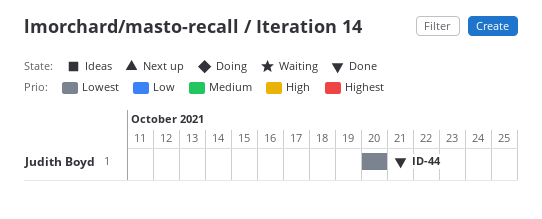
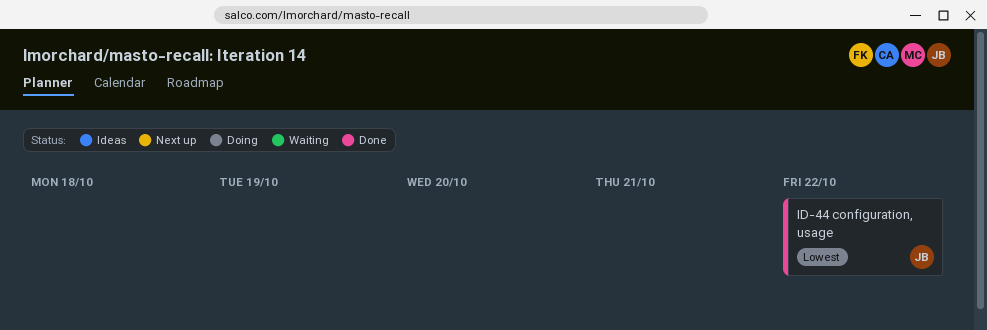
ID-44, due: Oct 20 -> Oct 22

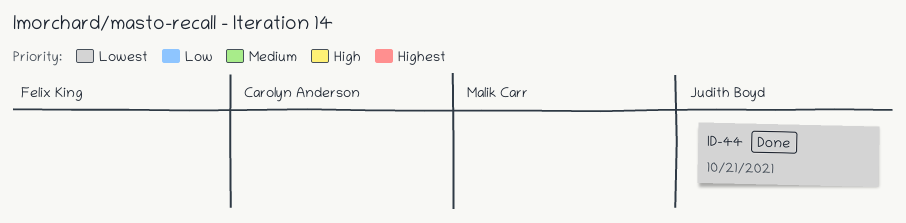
ID-44, due: Oct 22 -> Oct 21

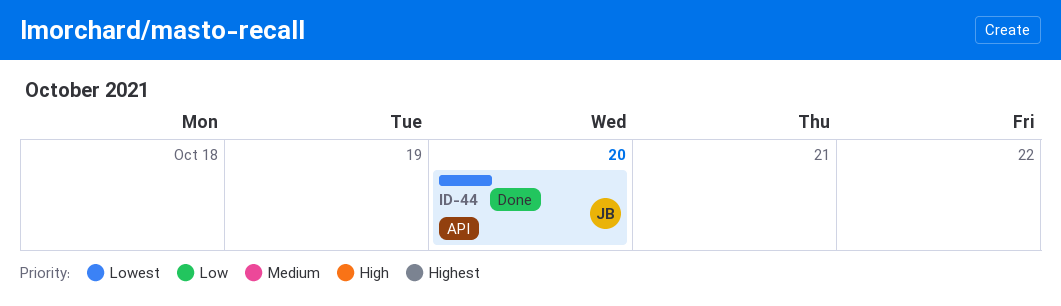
ID-44, due: Oct 21 -> Oct 20

